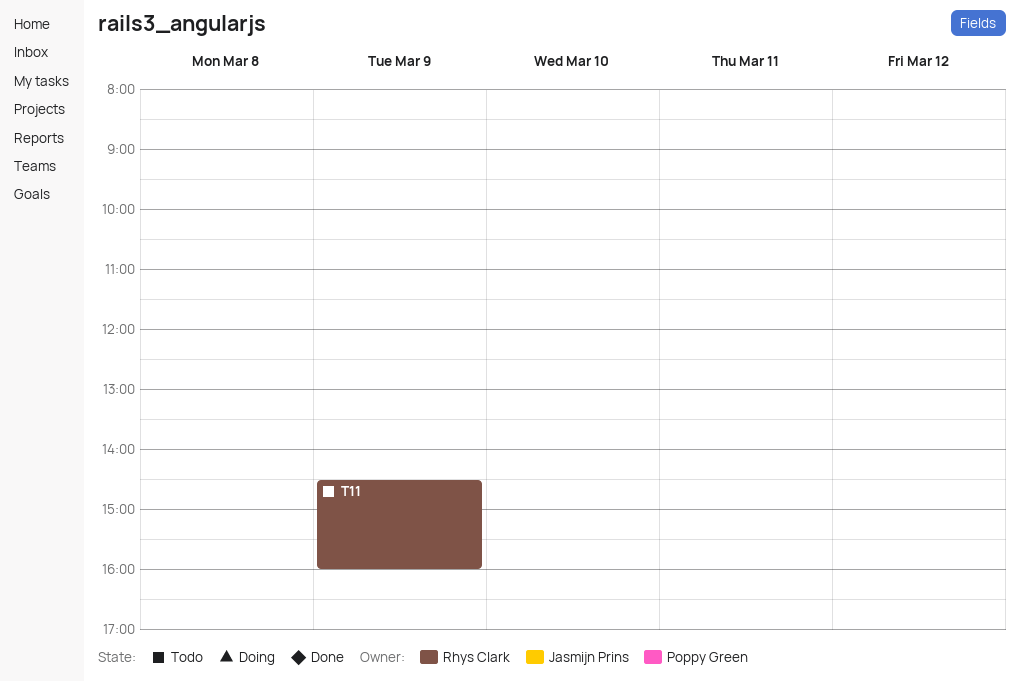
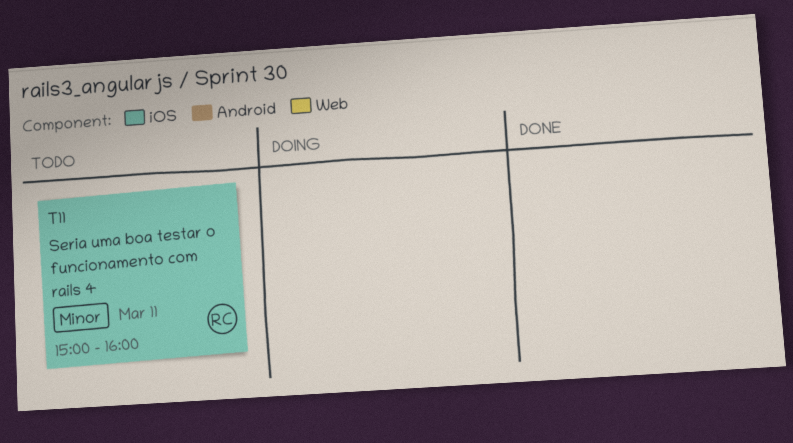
T11, day: Mar 9 -> Mar 11
T11, begins: 14:30 -> 15:00

